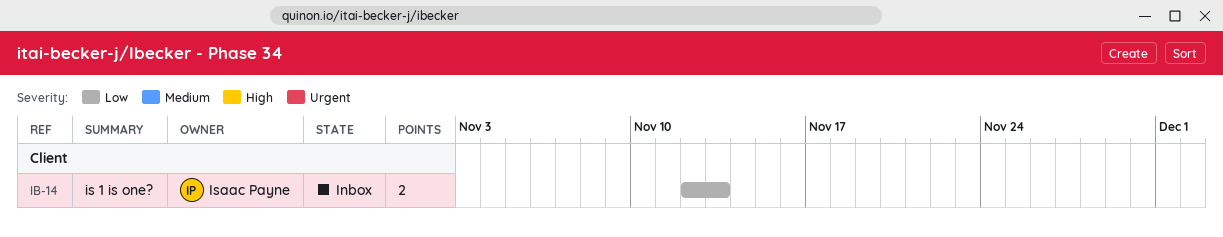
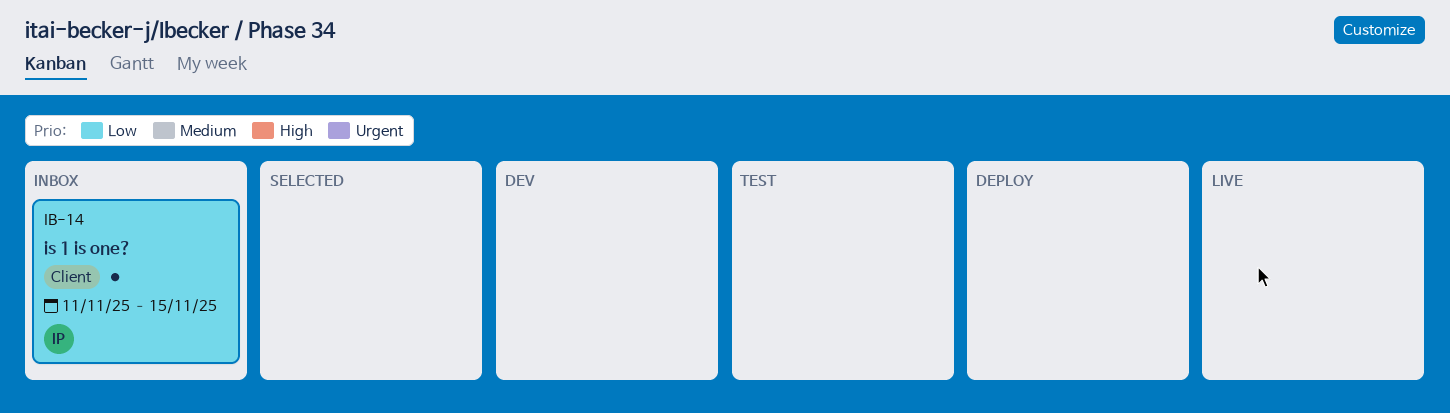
IB-14, estimate: 2 -> 1
IB-14, start: Nov 12 -> Nov 11
IB-14, due: Nov 13 -> Nov 15

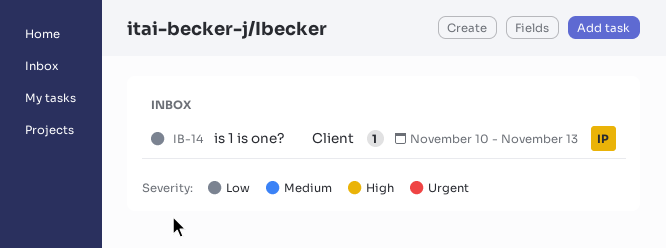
IB-14, start: Nov 11 -> Nov 10
IB-14, due: Nov 15 -> Nov 13

